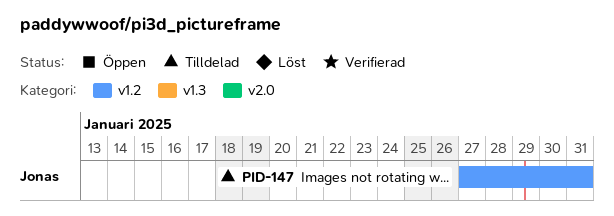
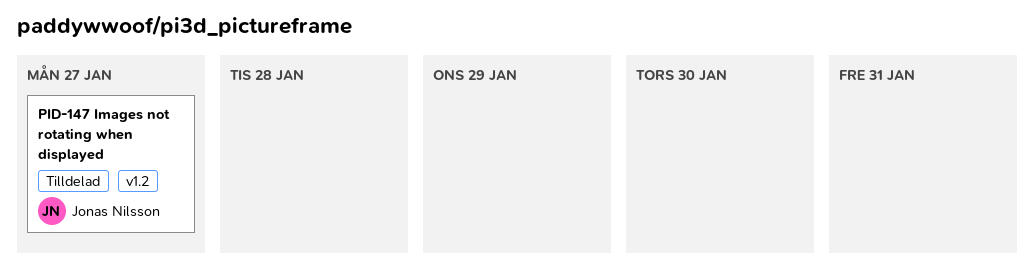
PID-147, due: Jan 31 -> Jan 27

